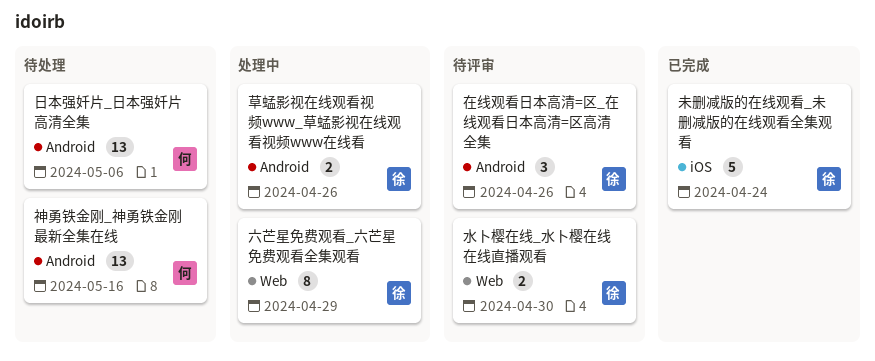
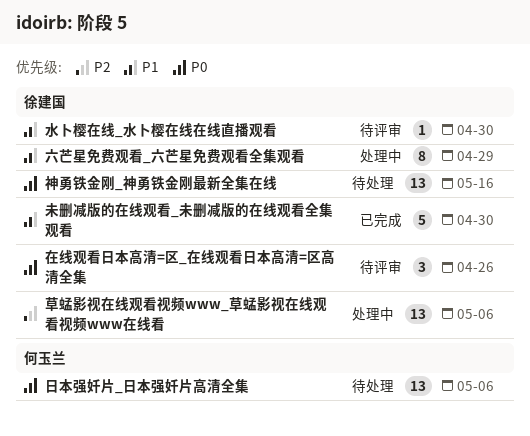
未删减版的在线观看_未删减版的在线观看全集观看, due: Apr 24 -> Apr 30
水卜樱在线_水卜樱在线在线直播观看, estimate: 2 -> 1
神勇铁金刚_神勇铁金刚最新全集在线, owner: 何玉兰 -> 徐建国
草蜢影视在线观看视频www_草蜢影视在线观看视频www在线看, estimate: 2 -> 13
草蜢影视在线观看视频www_草蜢影视在线观看视频www在线看, due: Apr 26 -> May 6

